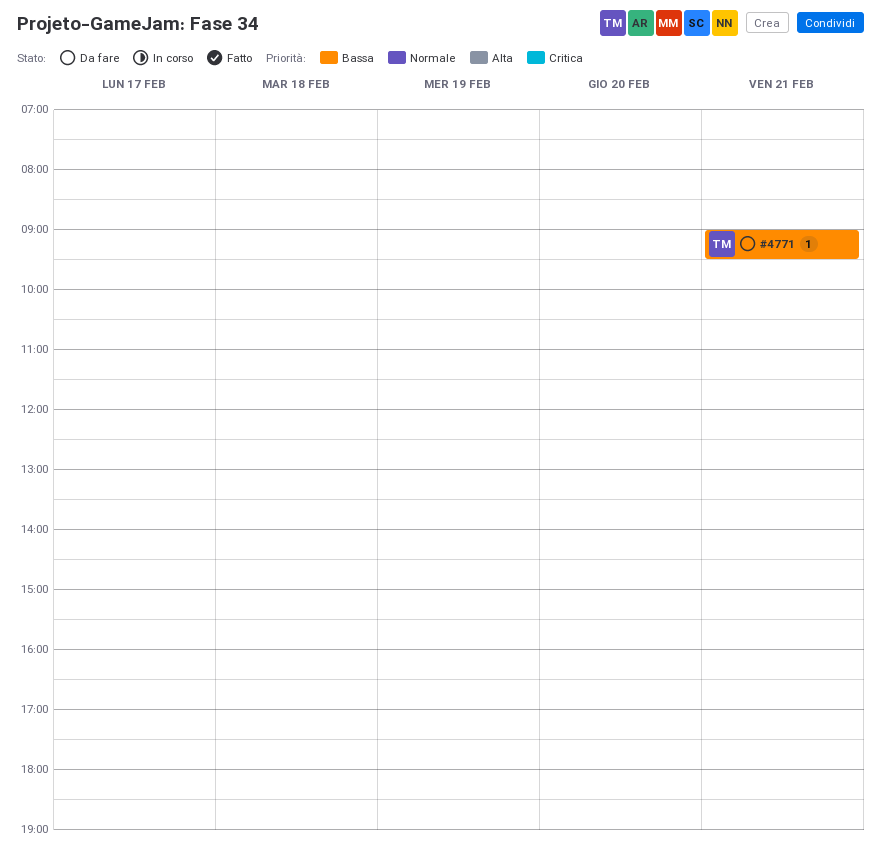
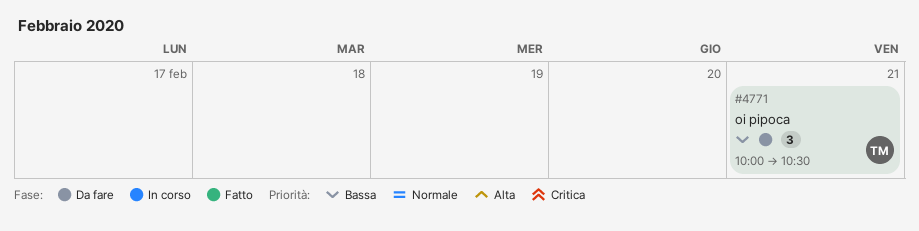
#4771, estimate: 1 -> 3
#4771, begins: 09:00 -> 10:00
#4771, ends: 09:30 -> 10:30

